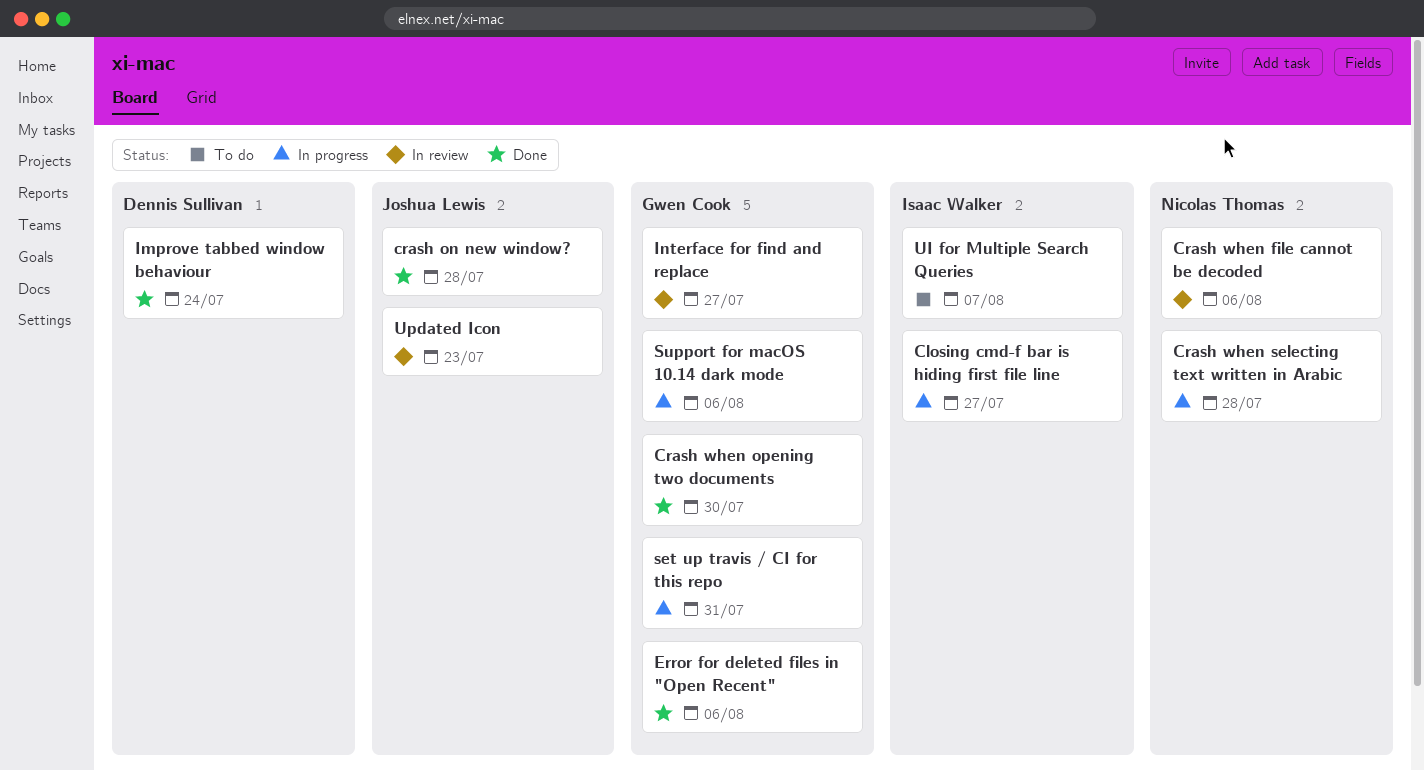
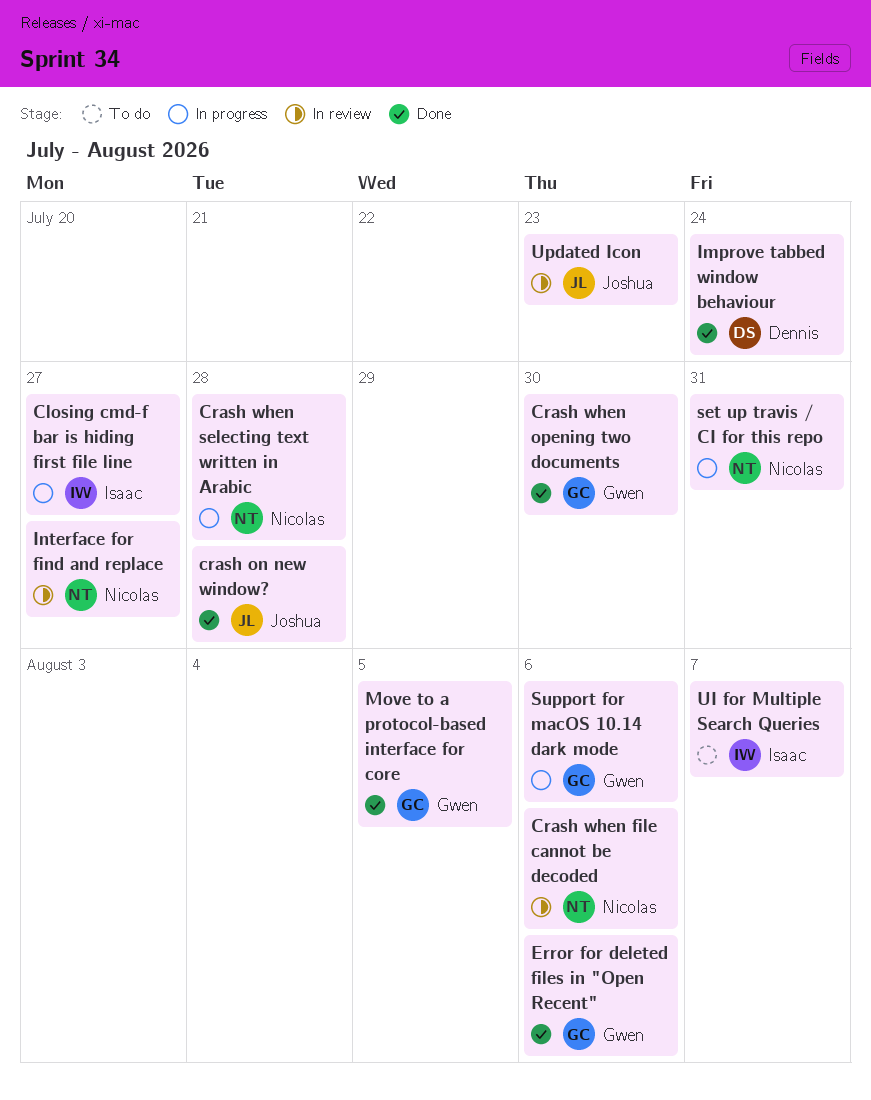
Interface for find and replace, owner: Gwen Cook -> Nicolas Thomas
Move to a protocol-based interface for core: none -> present
set up travis / CI for this repo, owner: Gwen Cook -> Nicolas Thomas

